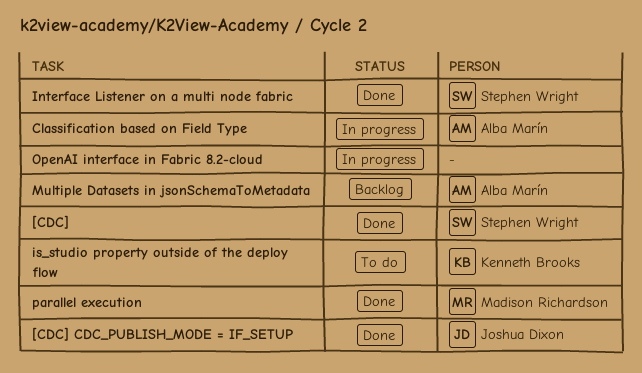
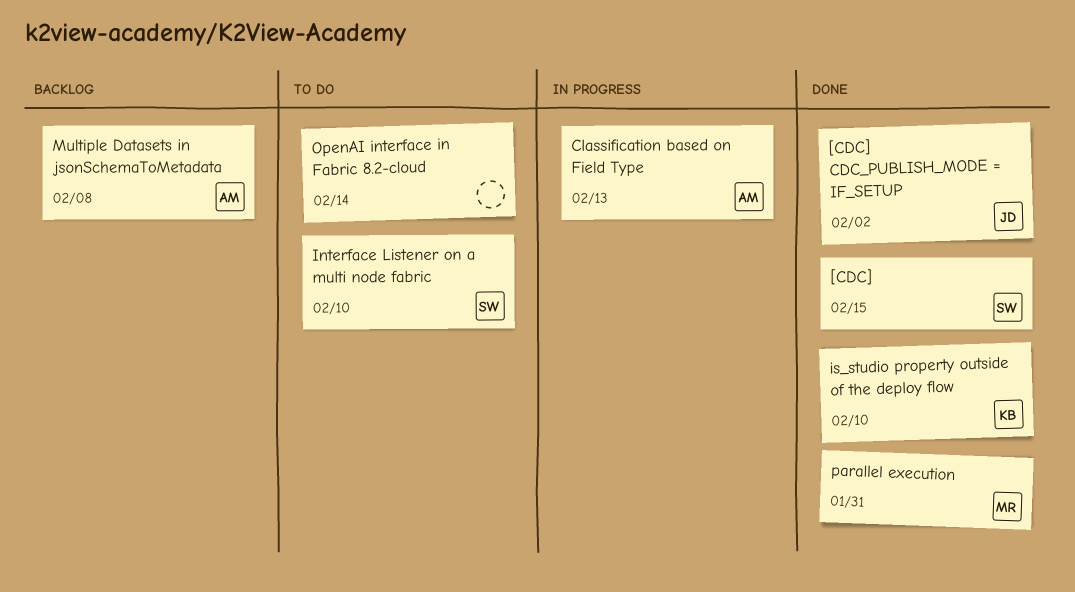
Interface Listener on a multi node fabric, status: Done -> To do
is_studio property outside of the deploy flow, status: To do -> Done
OpenAI interface in Fabric 8.2-cloud, status: In progress -> To do

